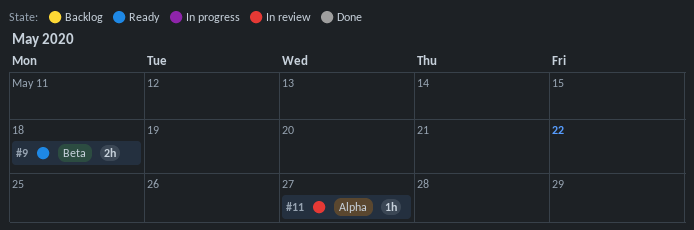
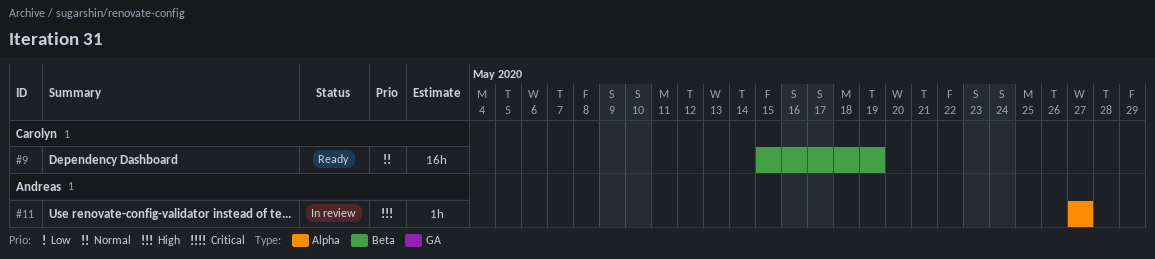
#9, estimate: 2h -> 16h
#9, due: May 18 -> May 19

